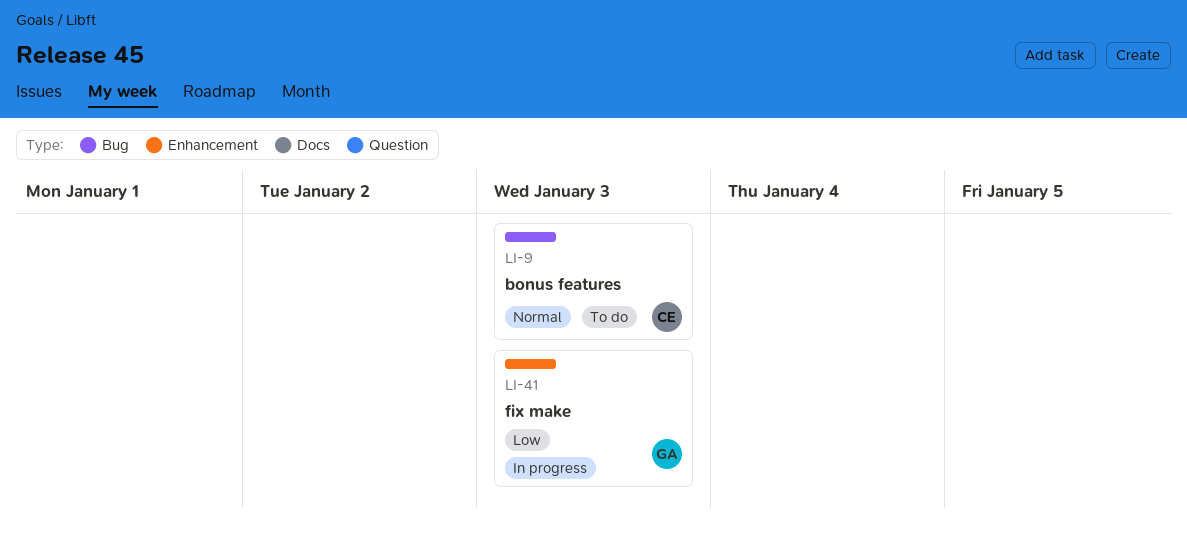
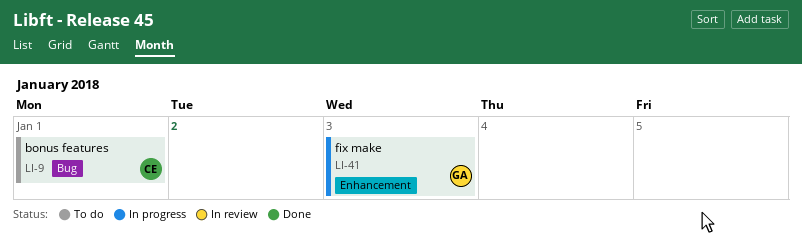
LI-9, due: Jan 3 -> Jan 1

